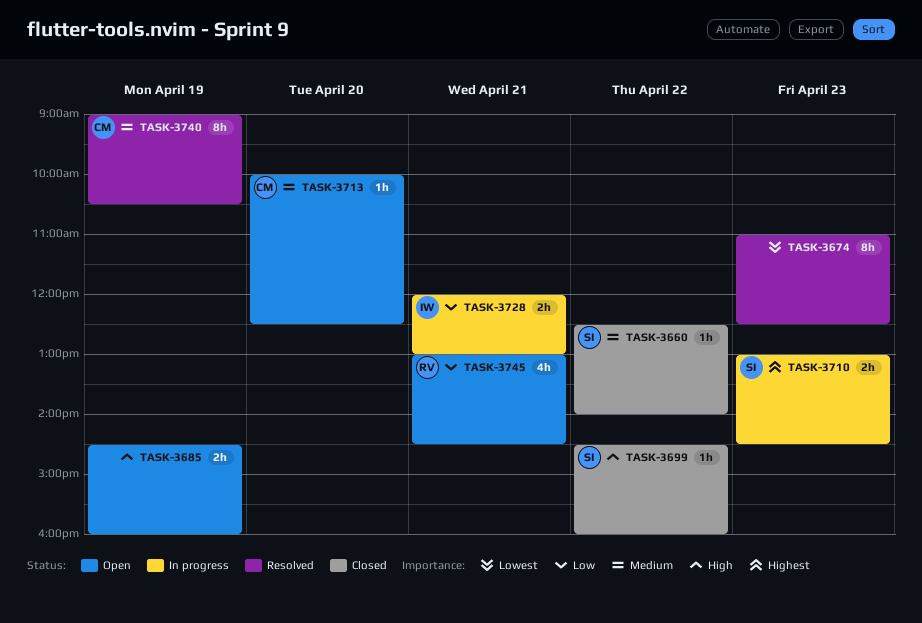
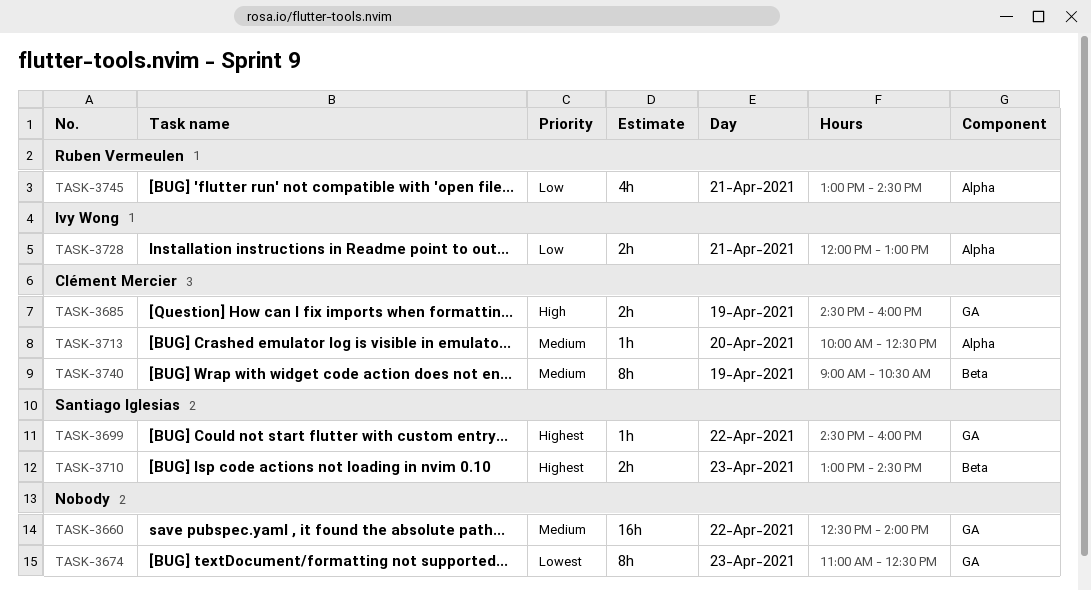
TASK-3660, owner: Santiago Iglesias -> none
TASK-3660, estimate: 1h -> 16h
TASK-3685, owner: none -> Clément Mercier
TASK-3699, priority: High -> Highest

